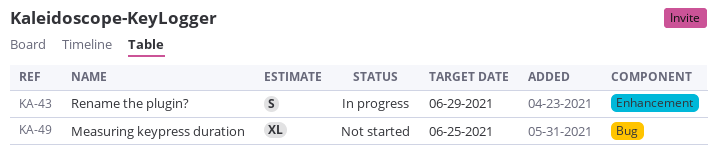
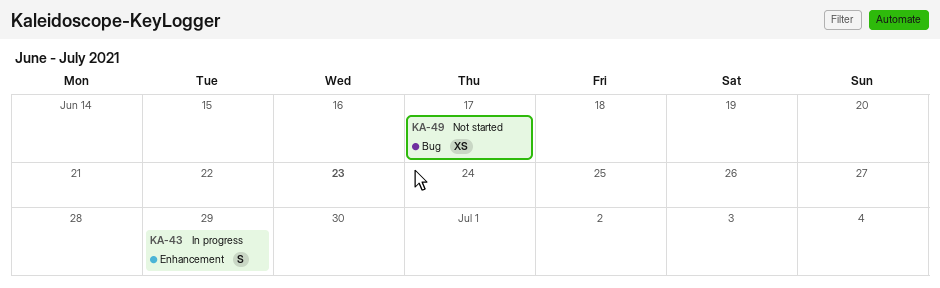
KA-49, estimate: XL -> XS
KA-49, due: Jun 25 -> Jun 17

